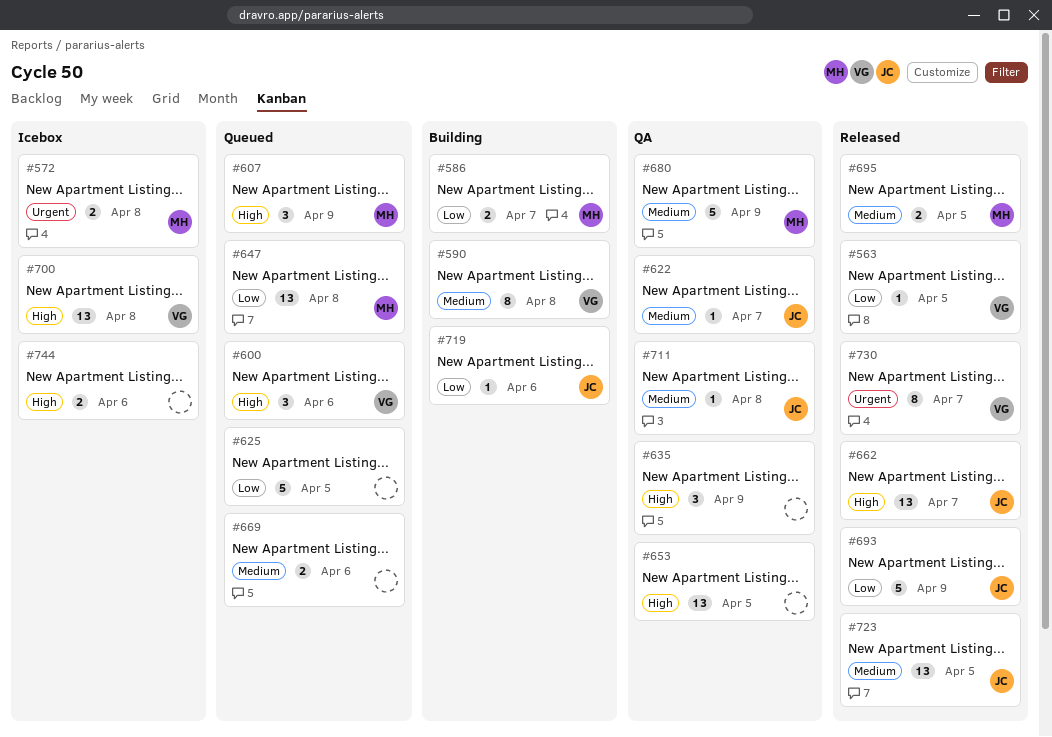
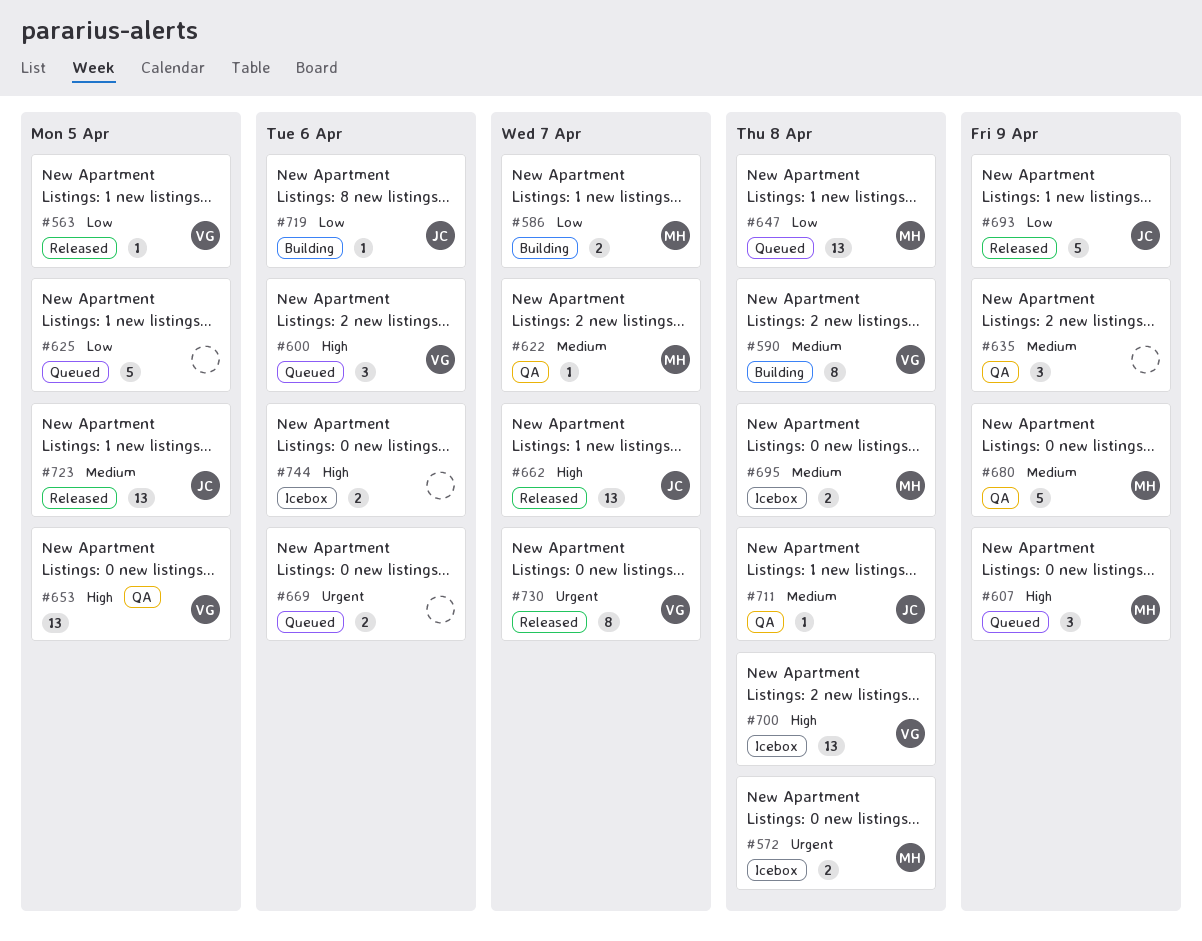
#622, owner: JC -> MH
#635, priority: High -> Medium
#653, owner: none -> VG
#669, priority: Medium -> Urgent
#695, status: Released -> Icebox
#695, due: Apr 5 -> Apr 8

